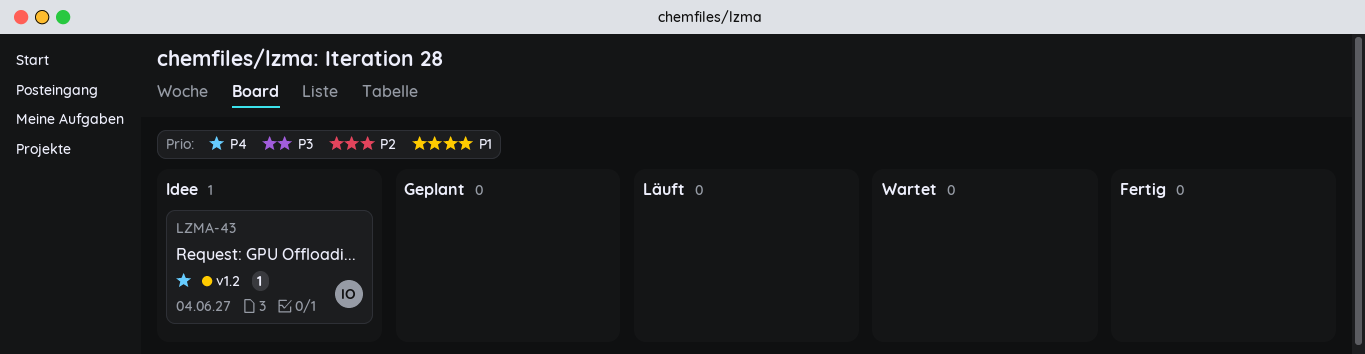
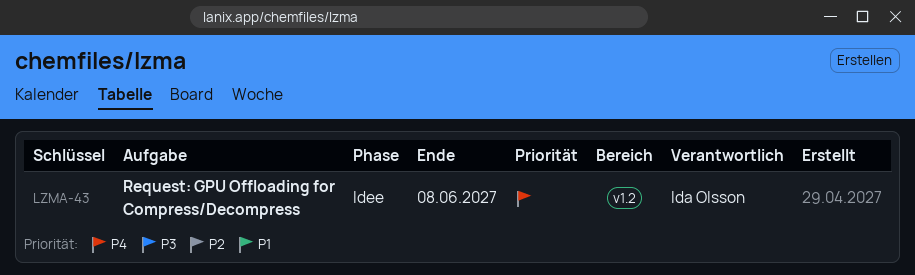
LZMA-43, due: Jun 4 -> Jun 8

